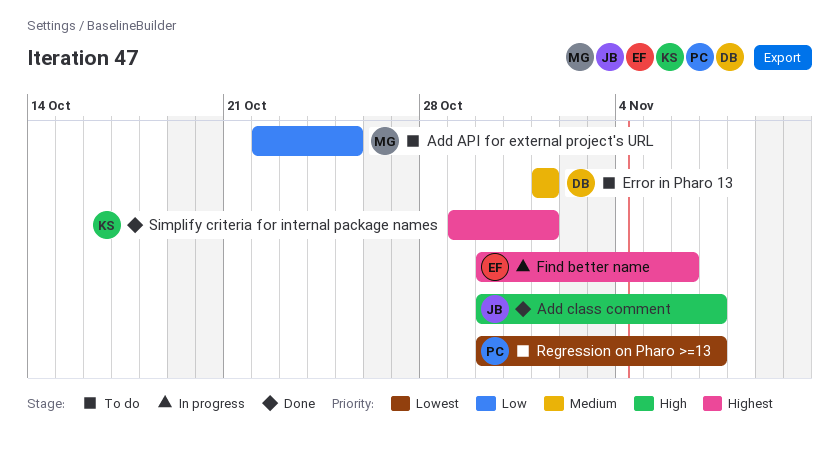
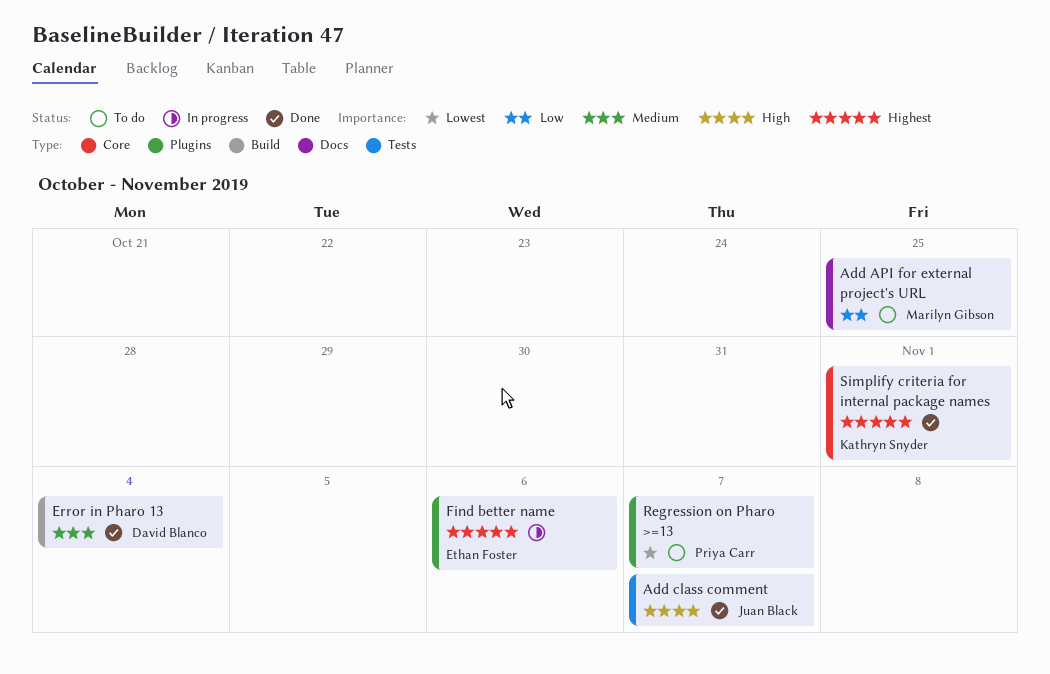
Error in Pharo 13, status: To do -> Done
Error in Pharo 13, due: Nov 1 -> Nov 4

